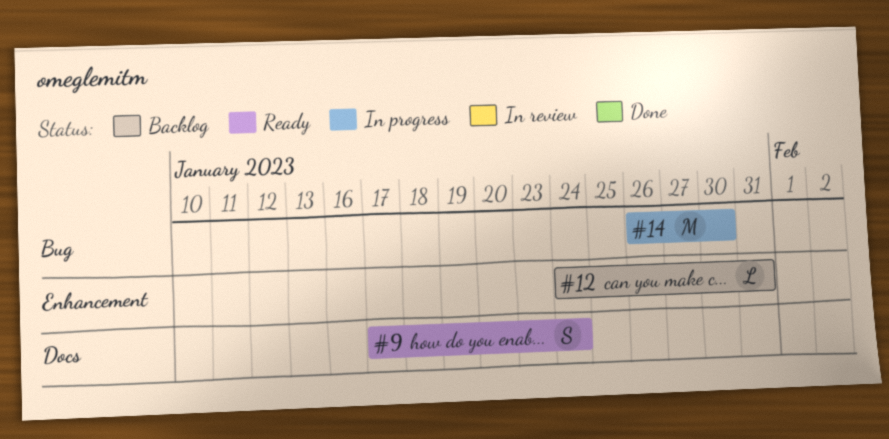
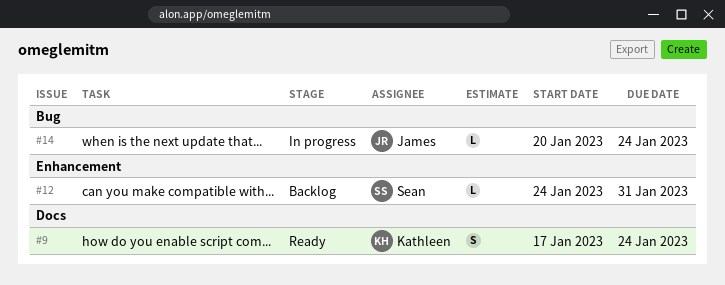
#14, estimate: M -> L
#14, start: Jan 26 -> Jan 20
#14, due: Jan 30 -> Jan 24

